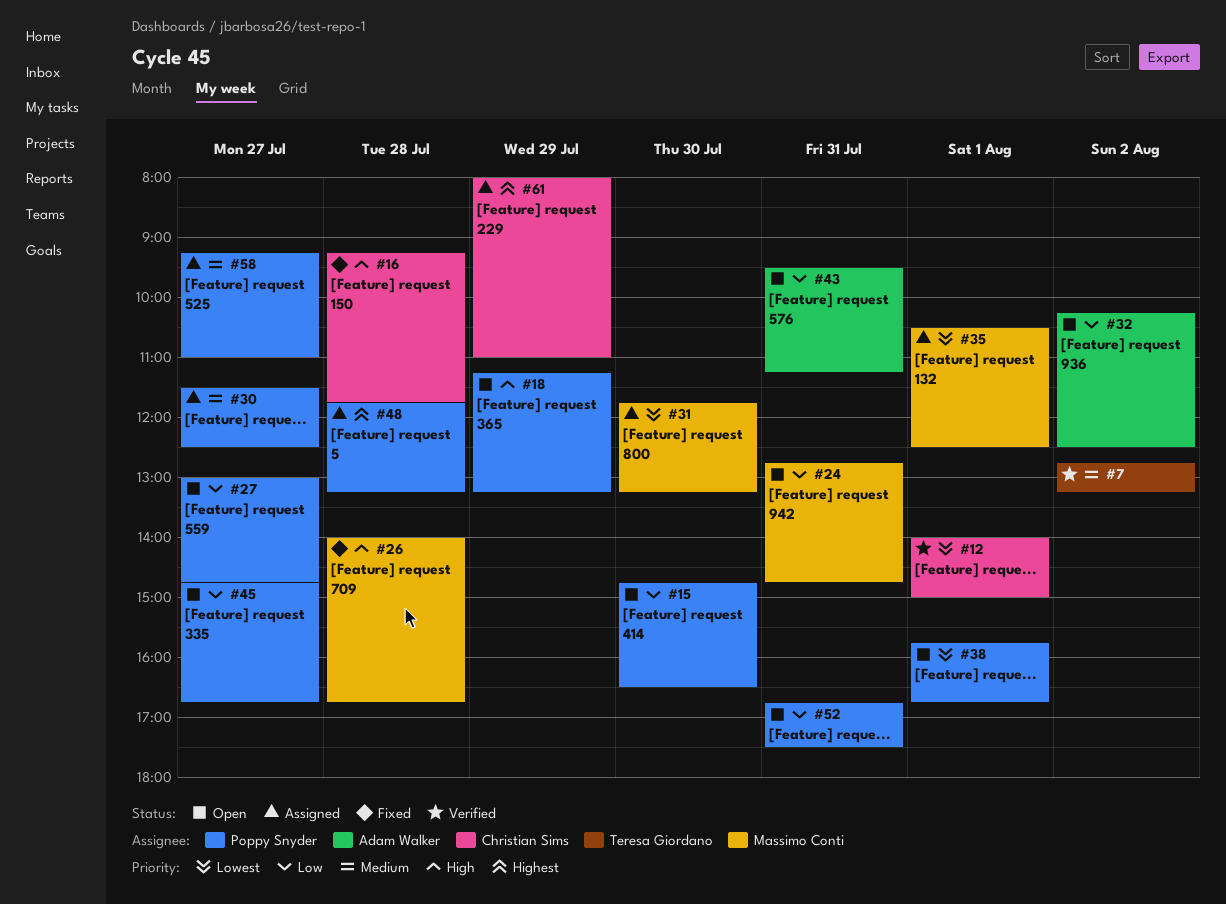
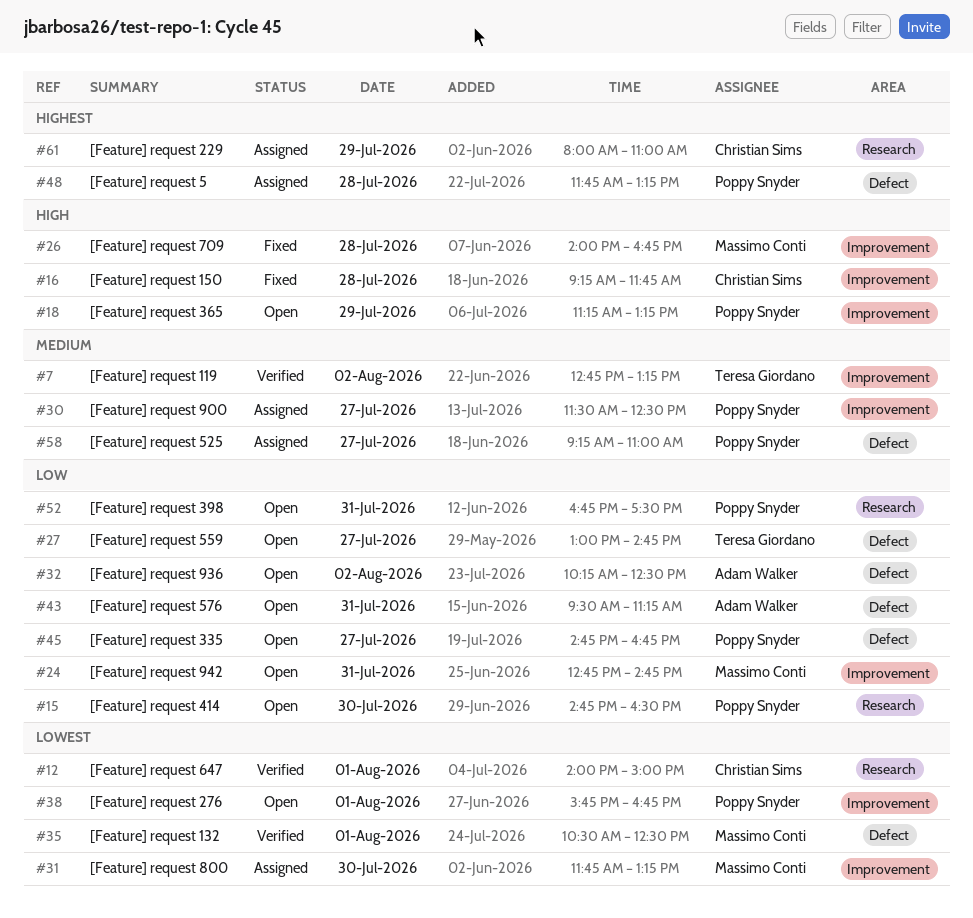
#27, owner: Poppy Snyder -> Teresa Giordano
#35, status: Assigned -> Verified

